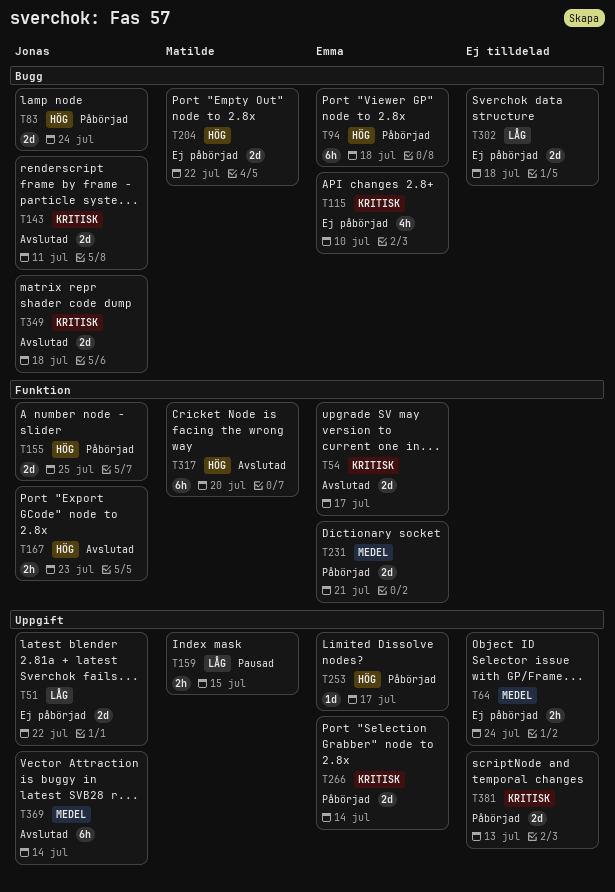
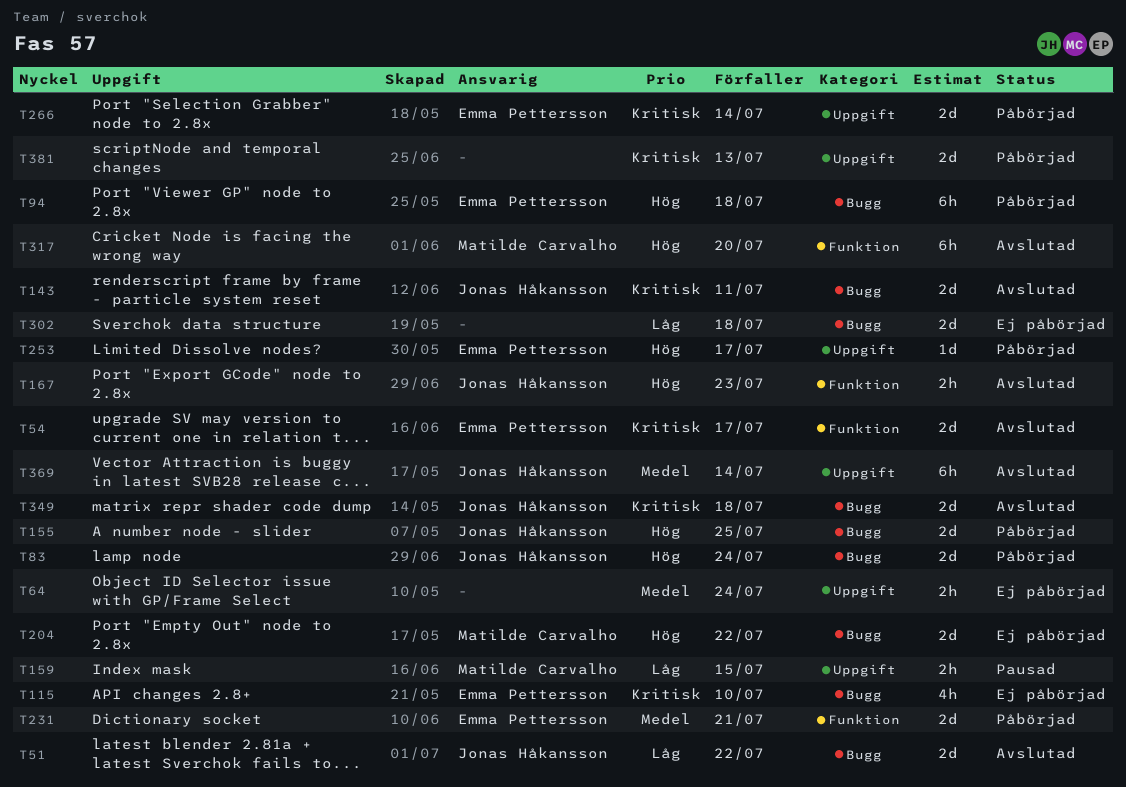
T51, status: Ej påbörjad -> Avslutad
T51, label: Uppgift -> Bugg
T155, label: Funktion -> Bugg

